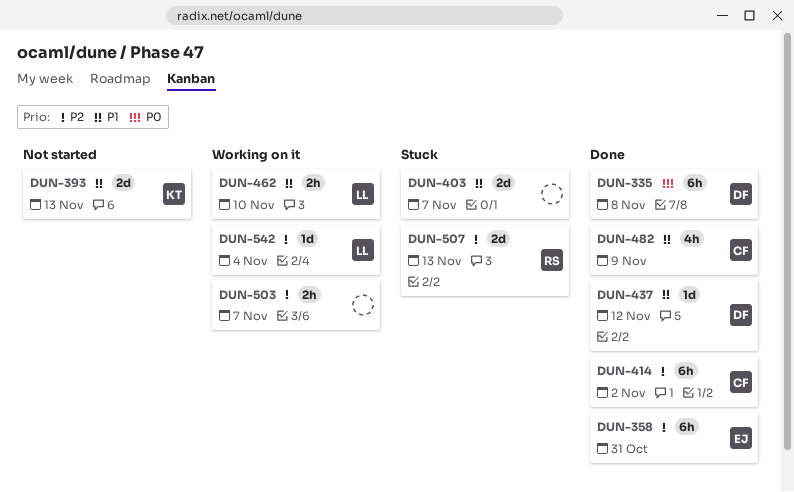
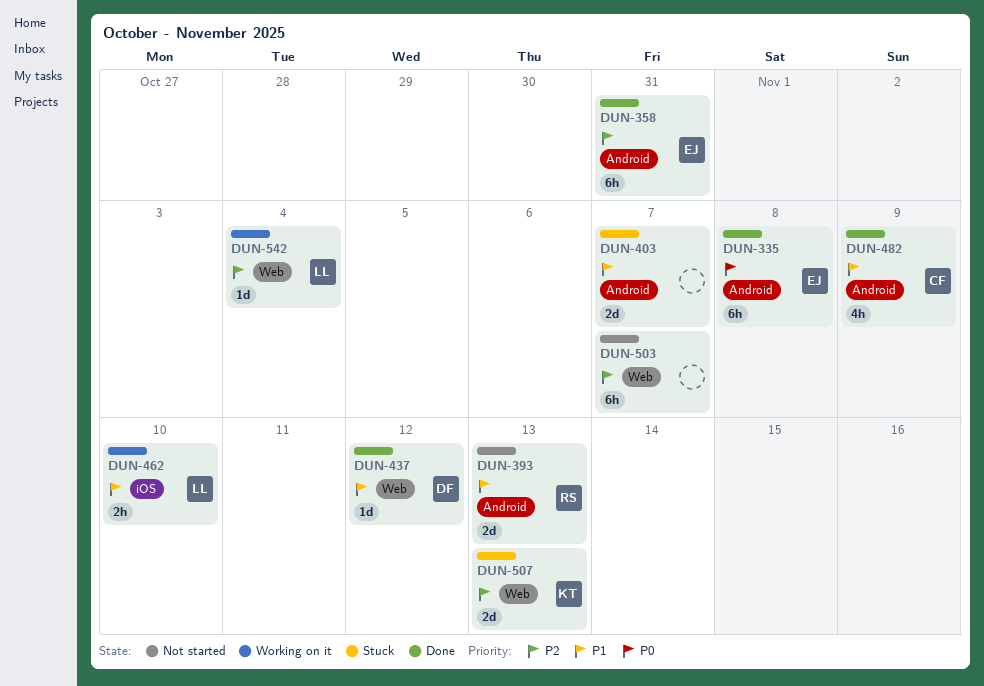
DUN-335, owner: DF -> EJ
DUN-393, owner: KT -> RS
DUN-414: present -> none
DUN-503, status: Working on it -> Not started
DUN-503, estimate: 2h -> 6h
DUN-507, owner: RS -> KT

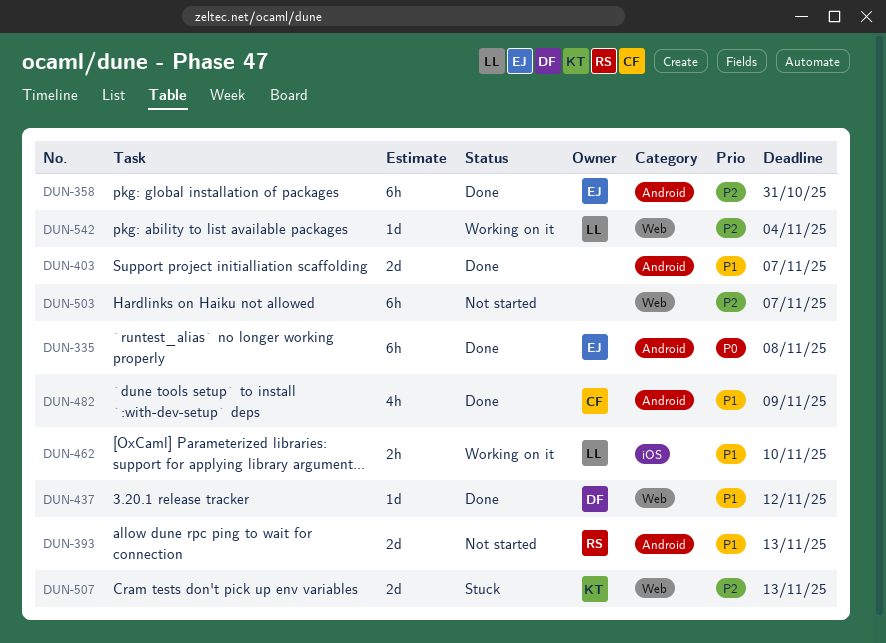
DUN-403, status: Stuck -> Done

